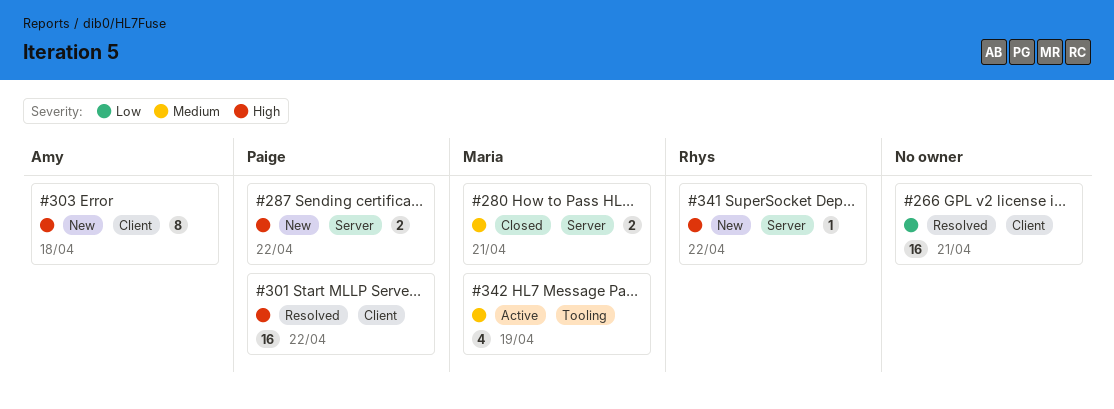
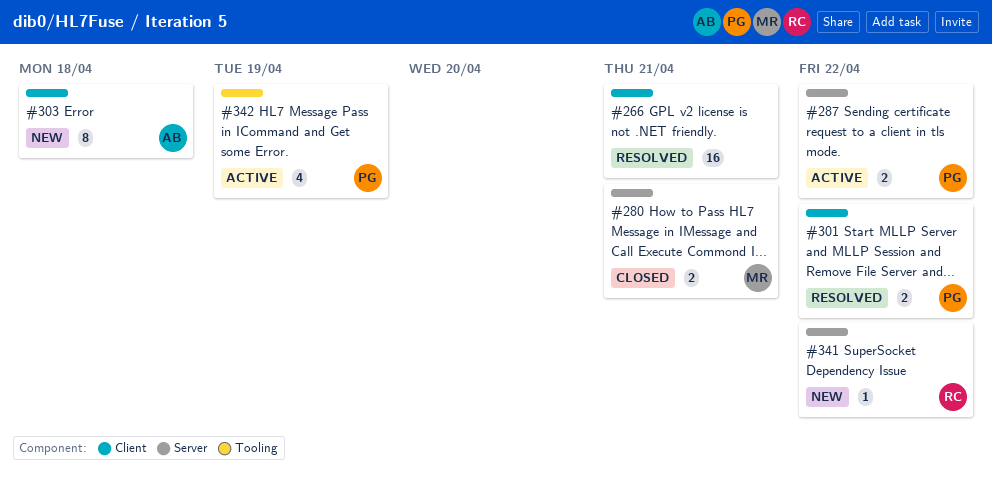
#287, status: New -> Active
#301, estimate: 16 -> 2
#342, owner: Maria -> Paige

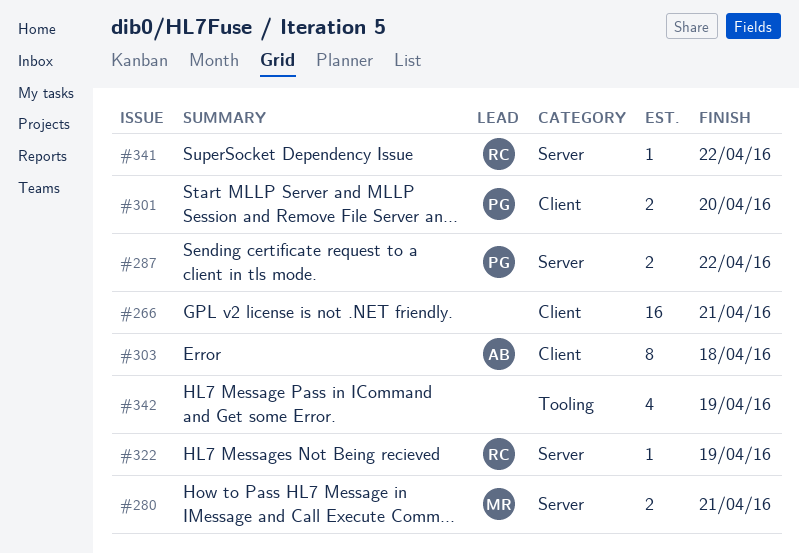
#301, due: Apr 22 -> Apr 20
#322: none -> present
#342, owner: PG -> none

